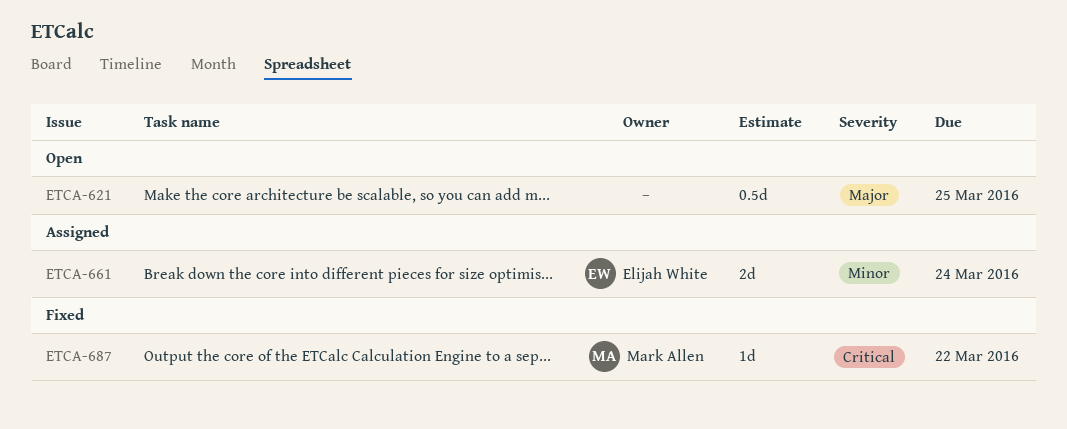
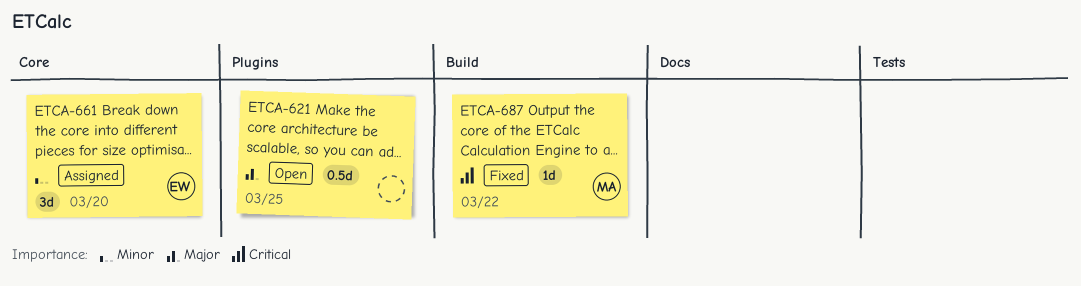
ETCA-661, estimate: 2d -> 3d
ETCA-661, due: Mar 24 -> Mar 20

